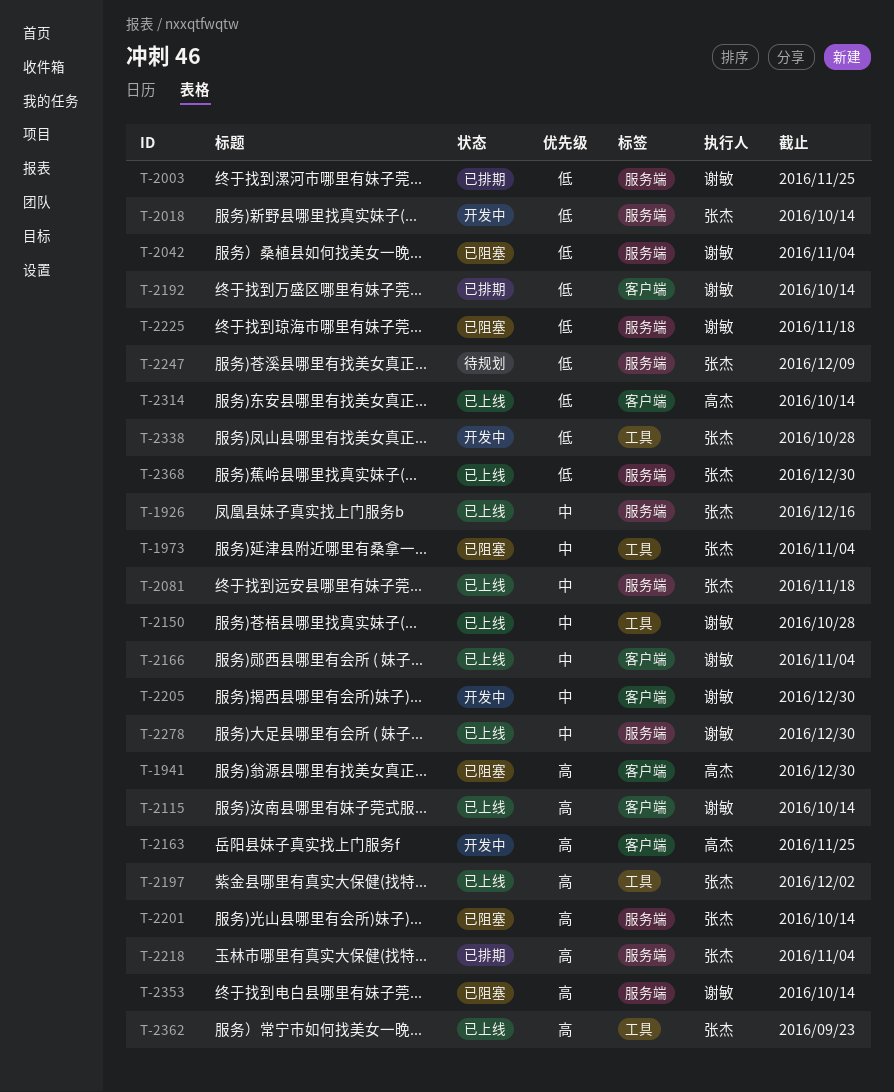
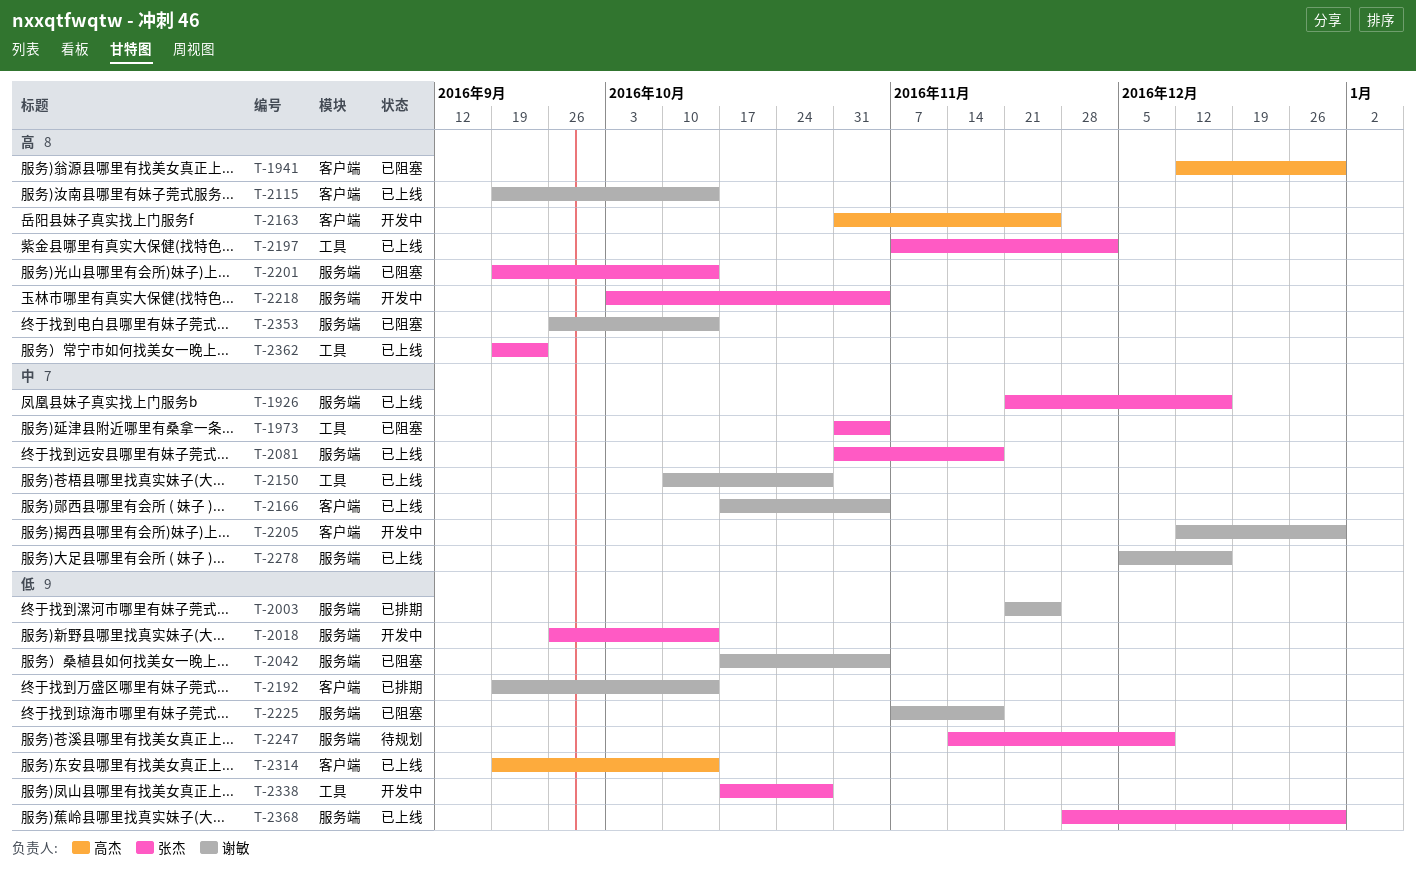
T-2218, status: 已排期 -> 开发中
T-2278, due: Dec 30 -> Dec 16

